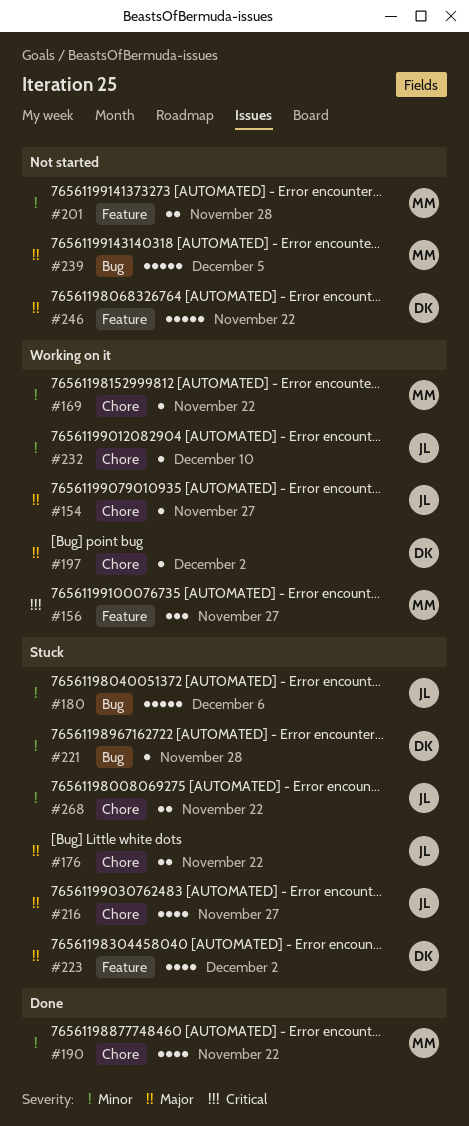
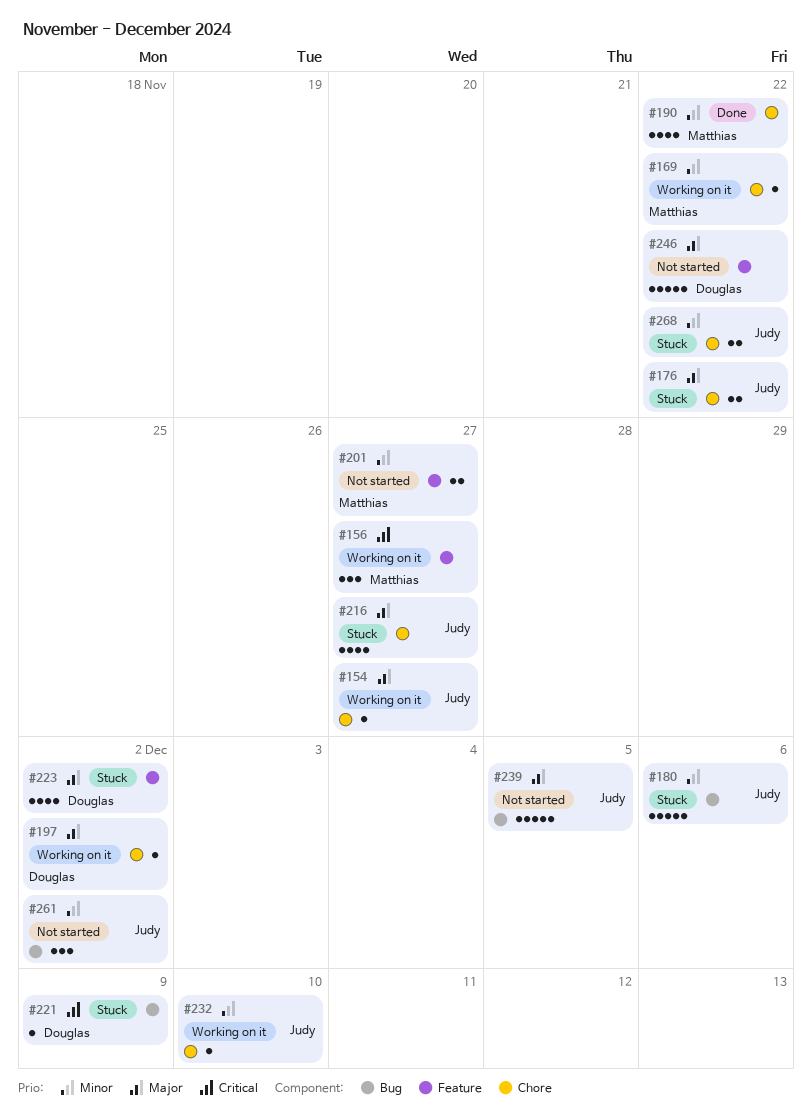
#201, due: Nov 28 -> Nov 27
#221, priority: Minor -> Critical
#221, due: Nov 28 -> Dec 9
#239, owner: Matthias -> Judy
#261: none -> present

